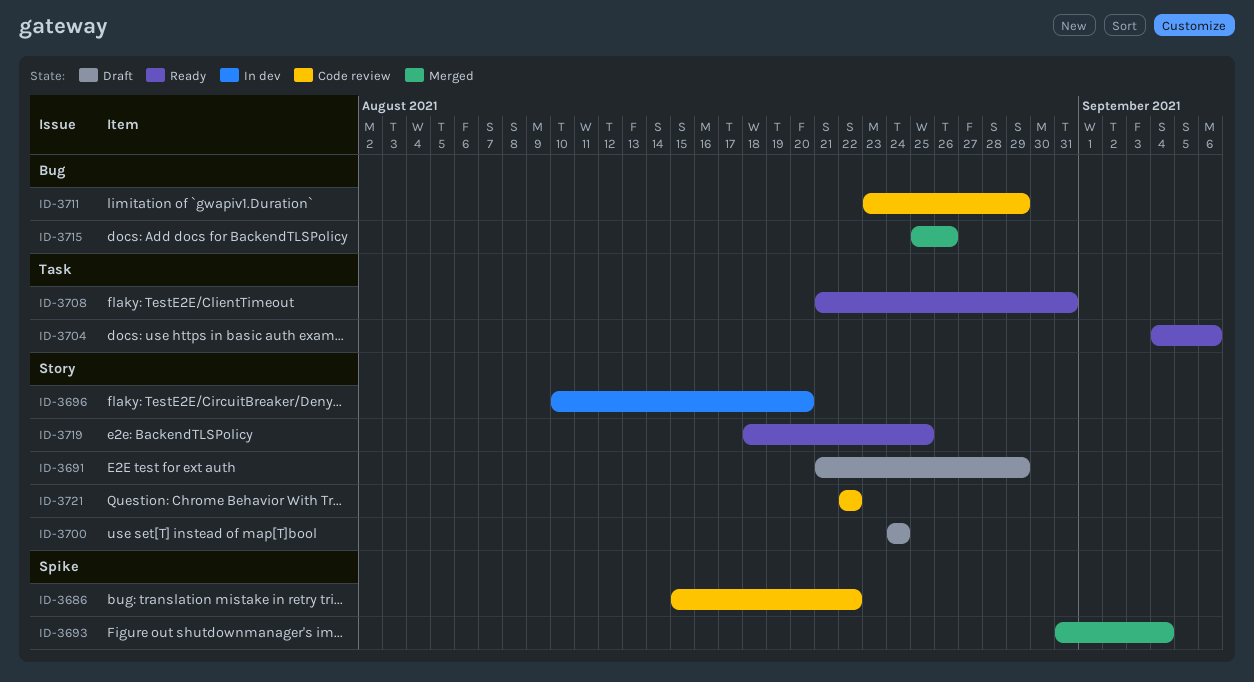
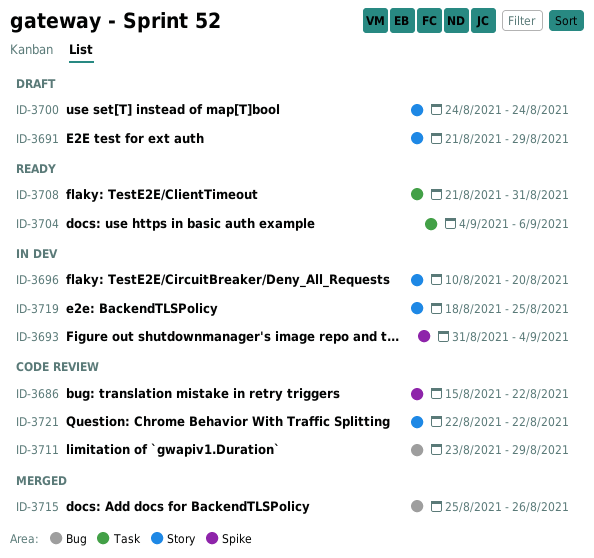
ID-3693, status: Merged -> In dev
ID-3719, status: Ready -> In dev

